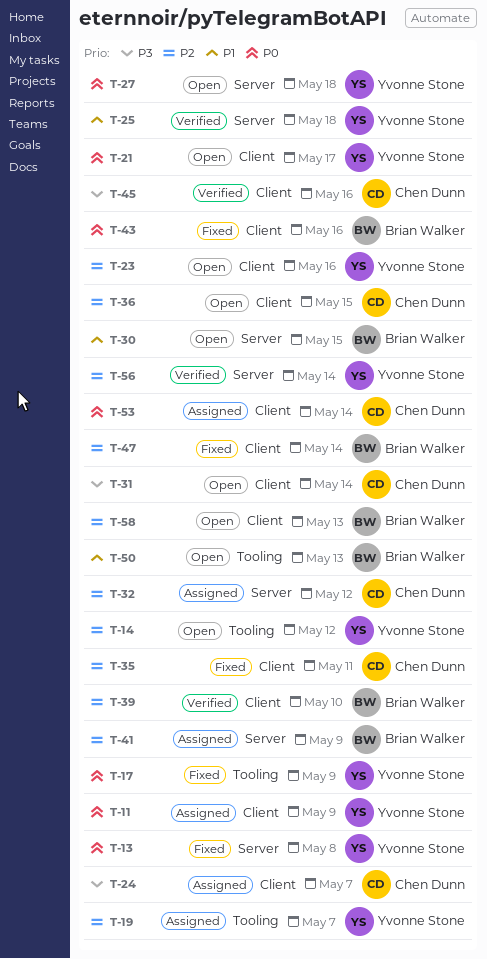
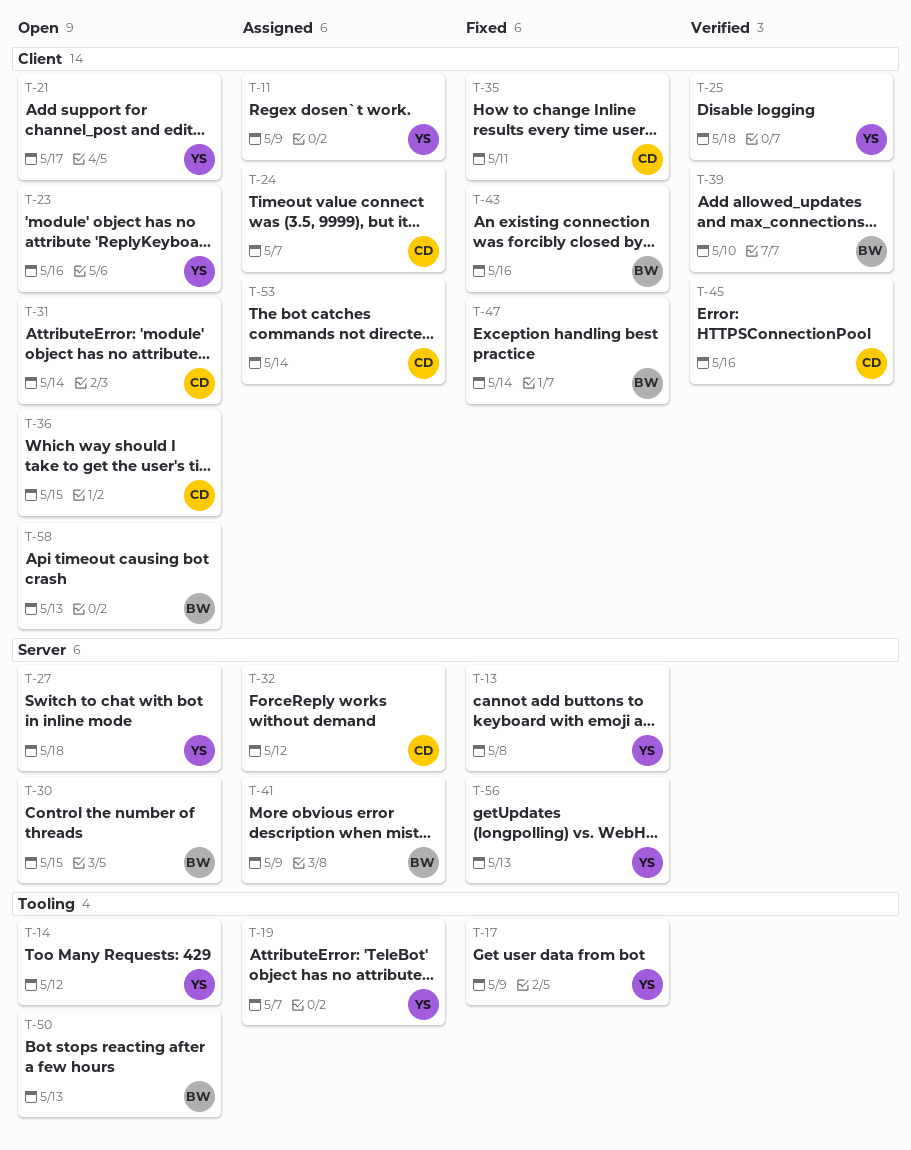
T-25, label: Server -> Client
T-56, status: Verified -> Fixed
T-56, due: May 14 -> May 13

